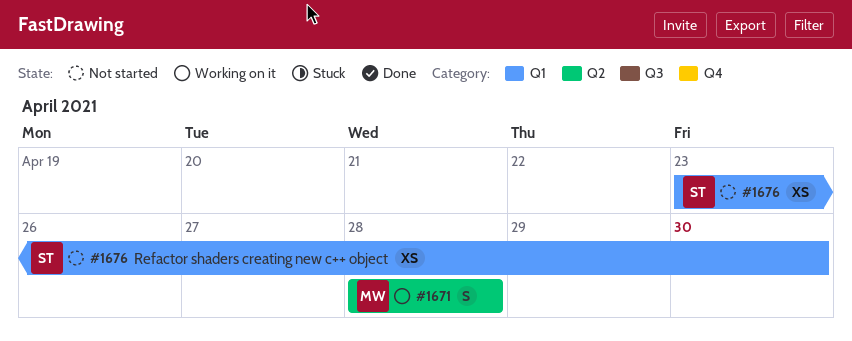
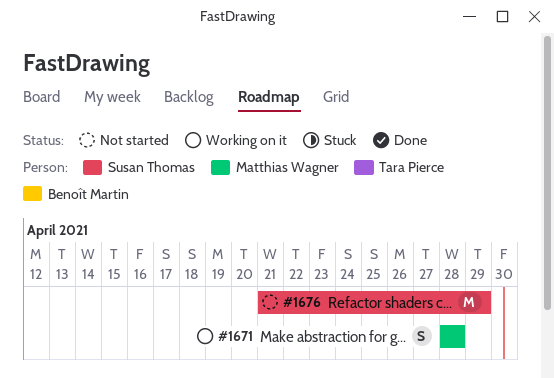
#1676, estimate: XS -> M
#1676, start: Apr 23 -> Apr 21
#1676, due: Apr 30 -> Apr 29

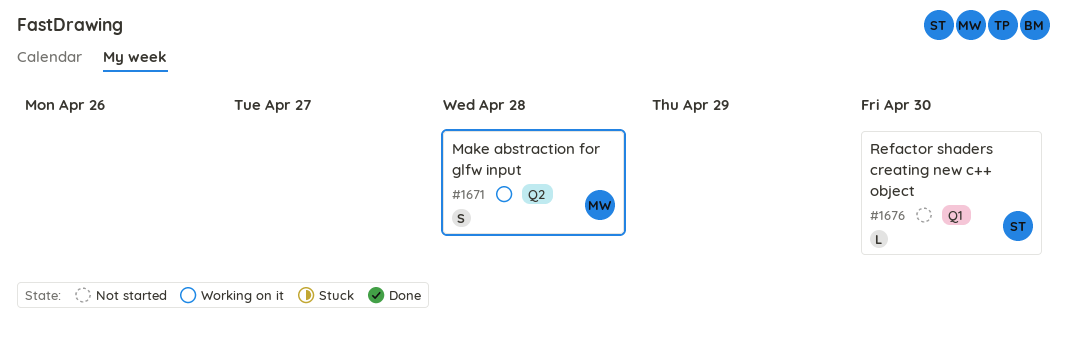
#1676, estimate: M -> L
#1676, due: Apr 29 -> Apr 30

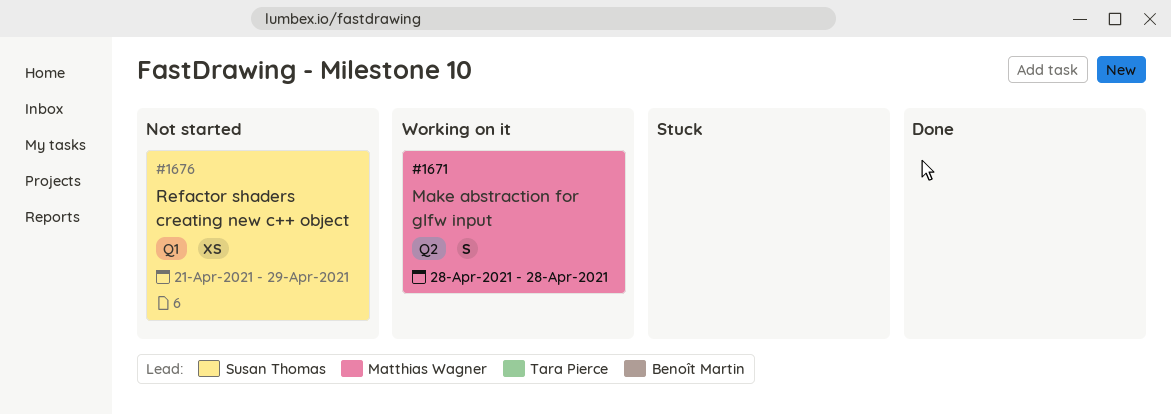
#1676, estimate: L -> XS
#1676, due: Apr 30 -> Apr 29

